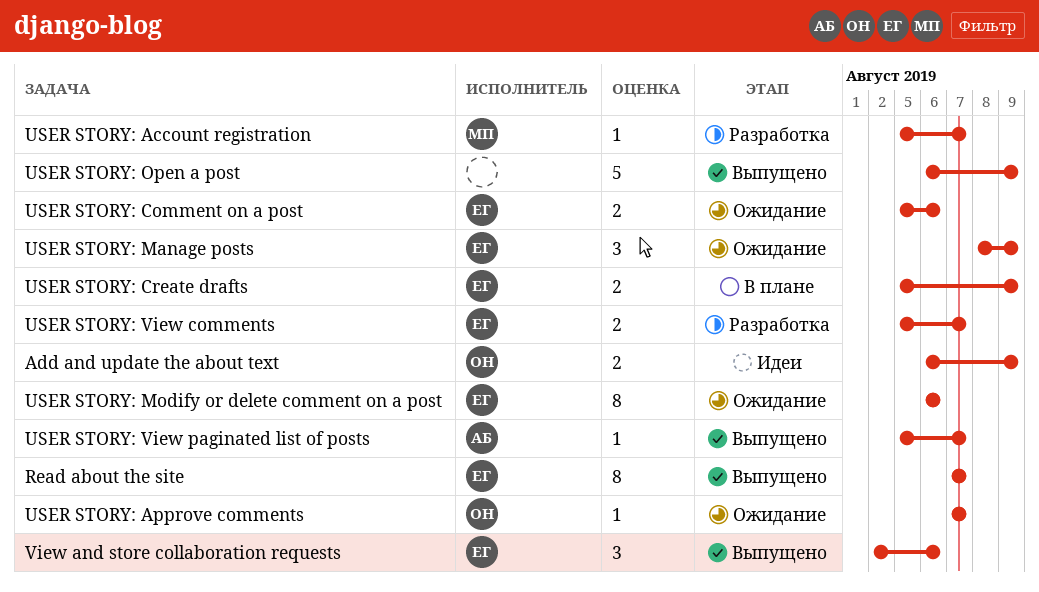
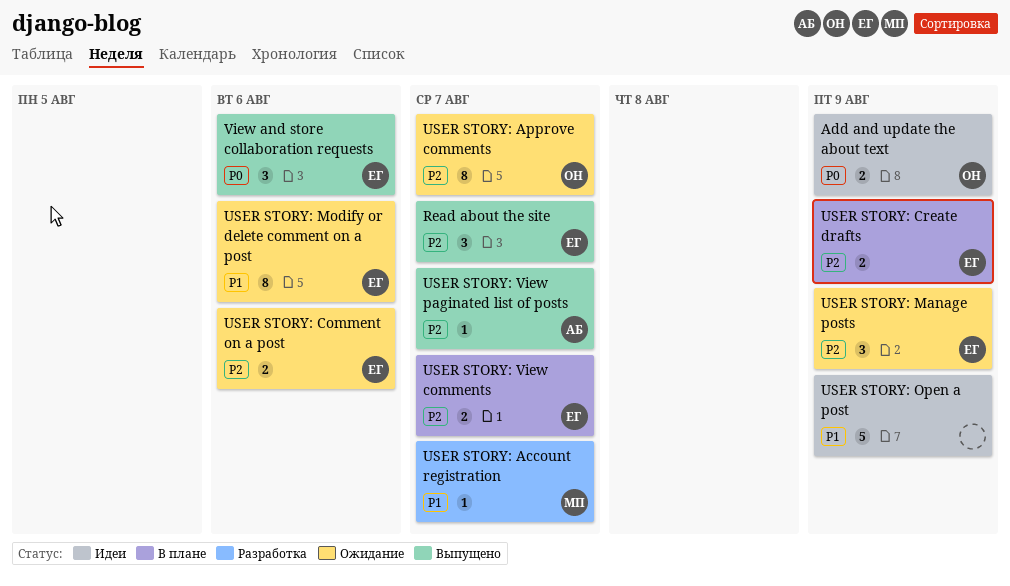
Read about the site, estimate: 8 -> 3
USER STORY: Approve comments, estimate: 1 -> 8
USER STORY: Open a post, status: Выпущено -> Идеи
USER STORY: View comments, status: Разработка -> В плане

